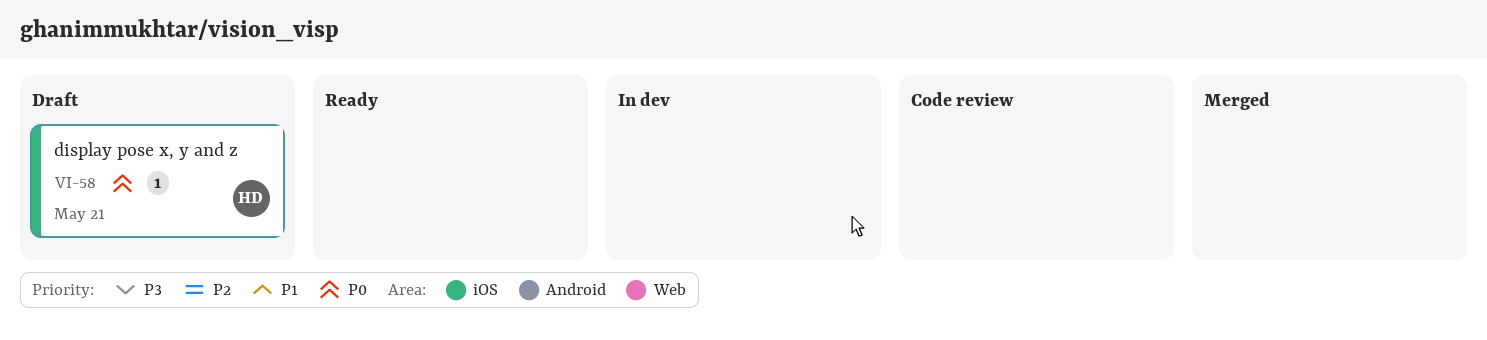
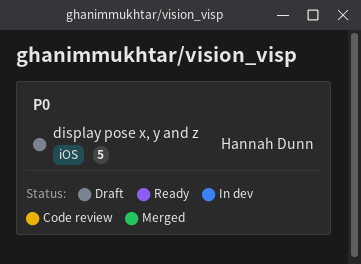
display pose x, y and z, estimate: 1 -> 5

